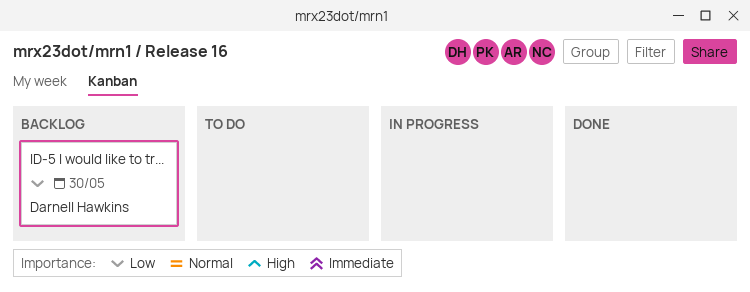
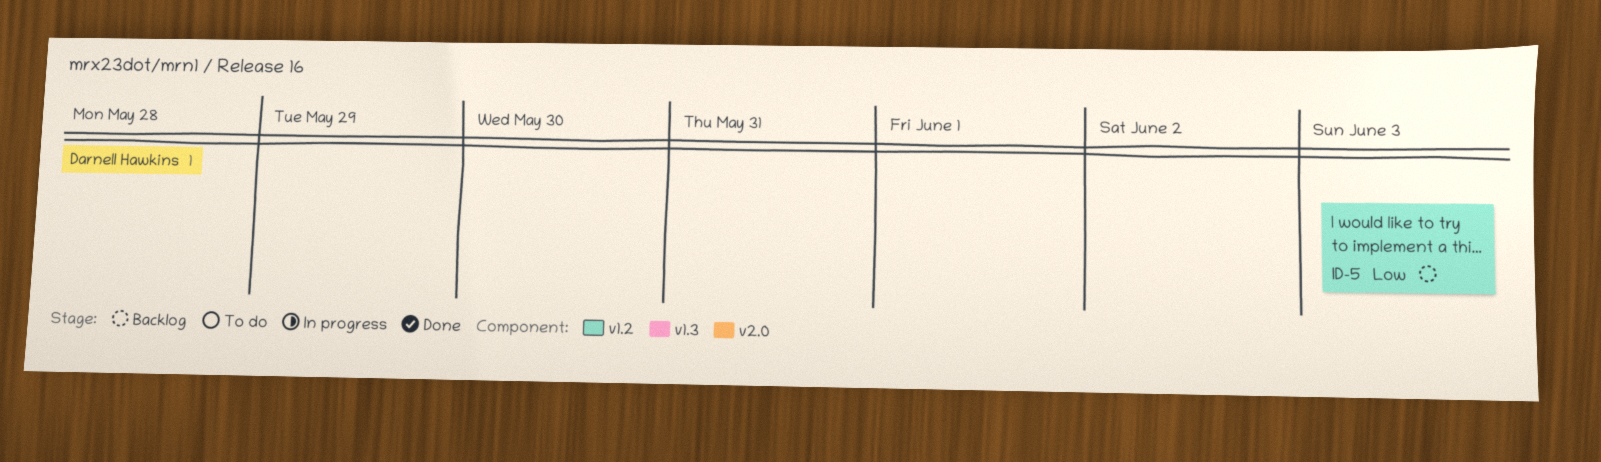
ID-5, due: May 30 -> Jun 3

